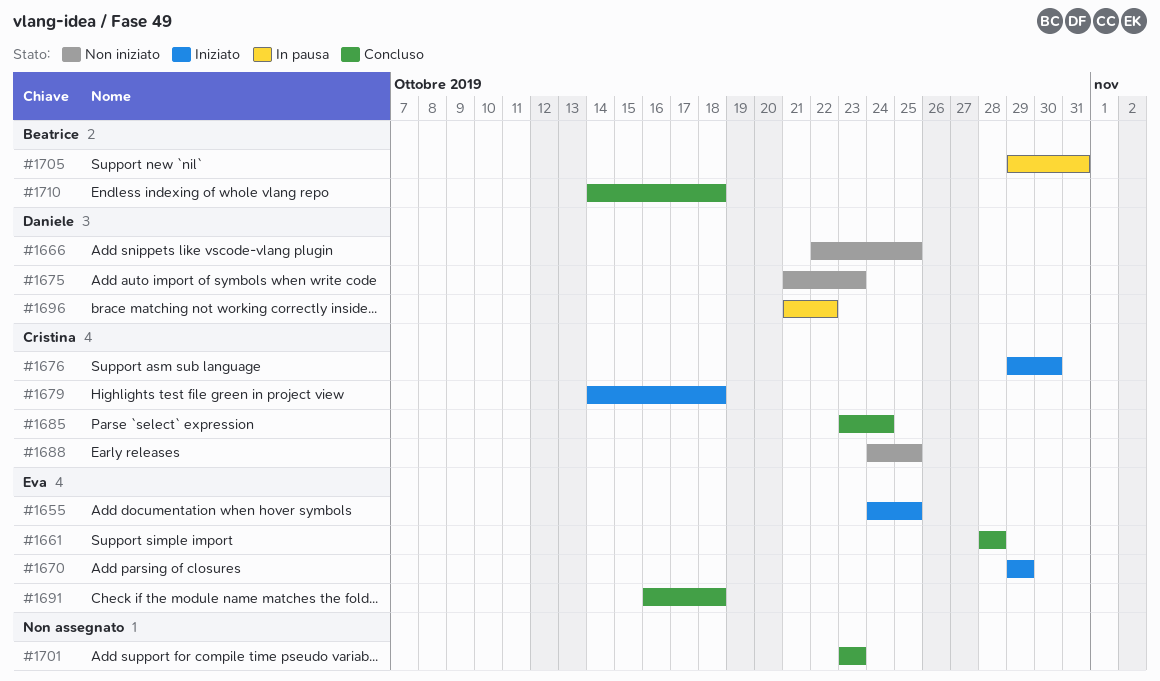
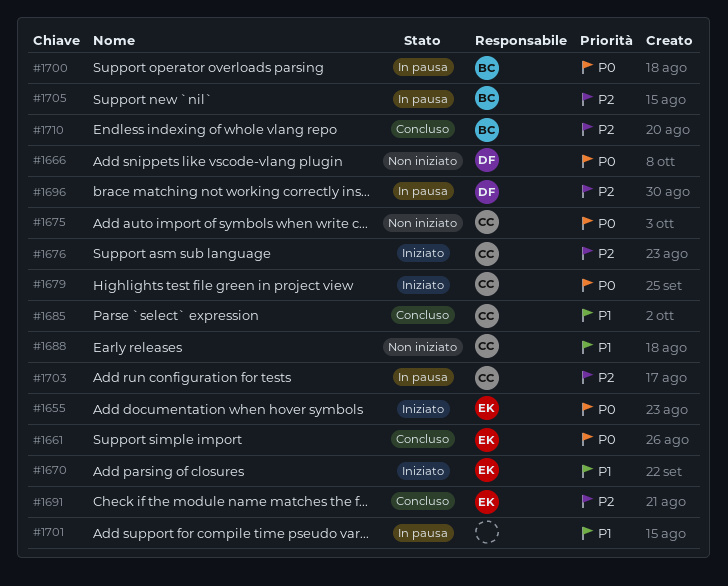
#1675, owner: Daniele -> Cristina
#1700: none -> present
#1701, status: Concluso -> In pausa
#1703: none -> present

